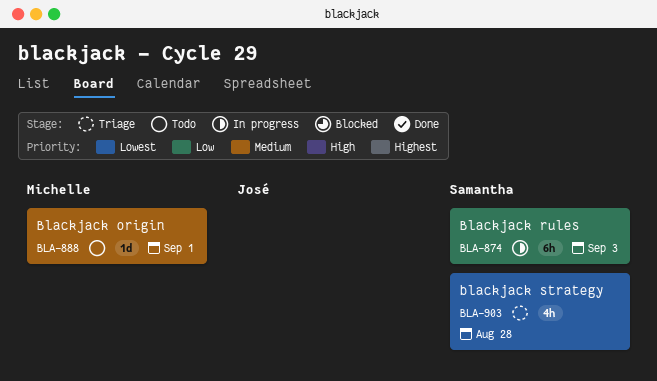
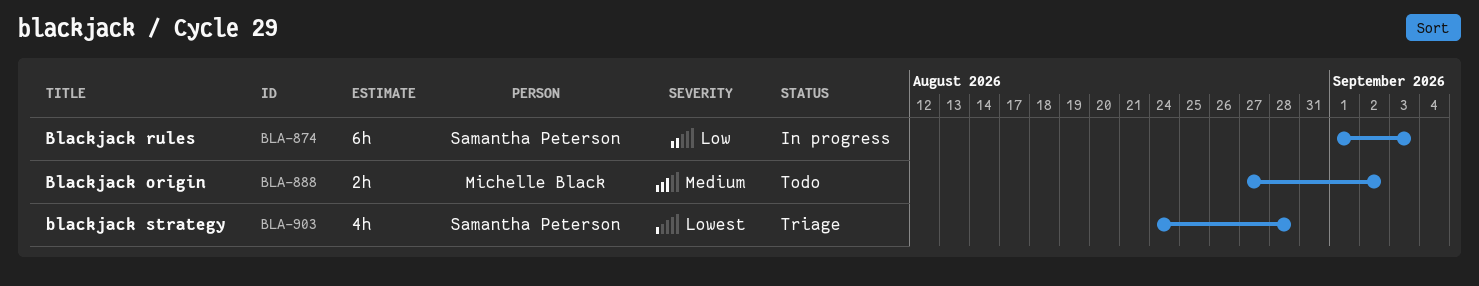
BLA-888, estimate: 1d -> 2h
BLA-888, due: Sep 1 -> Sep 2

